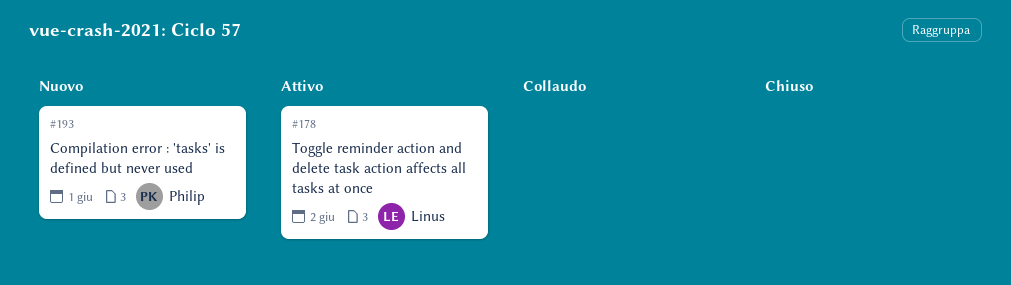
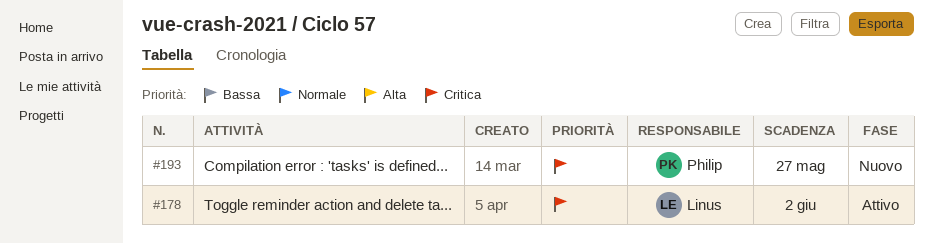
#193, due: Jun 1 -> May 27

